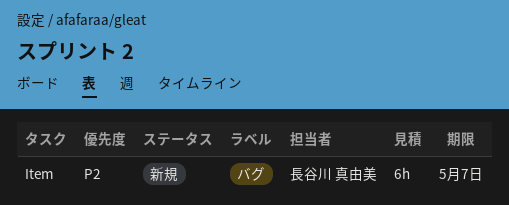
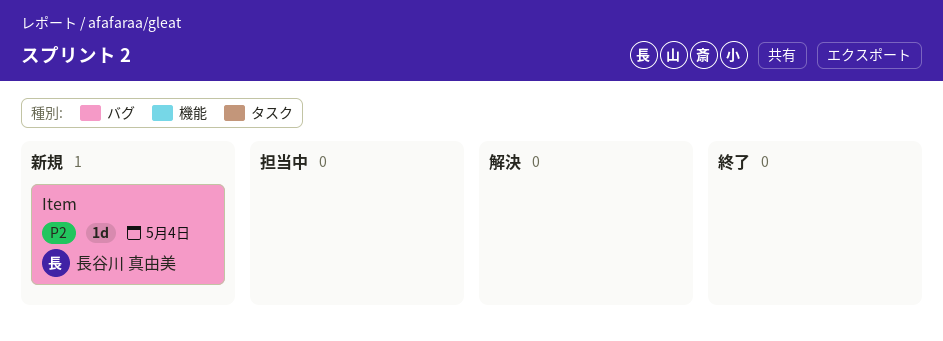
Item, estimate: 6h -> 1d
Item, due: May 7 -> May 4

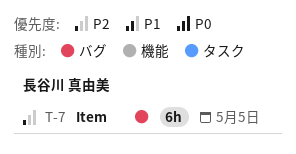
Item, estimate: 1d -> 6h
Item, due: May 4 -> May 5

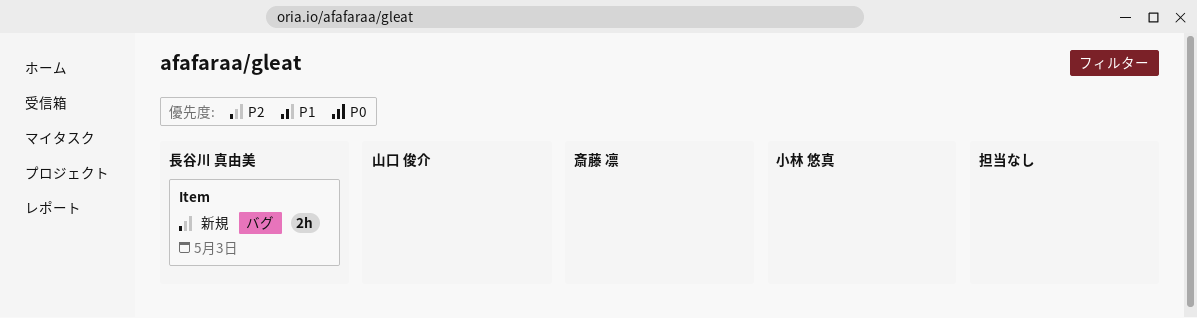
Item, estimate: 6h -> 2h
Item, due: May 5 -> May 3

